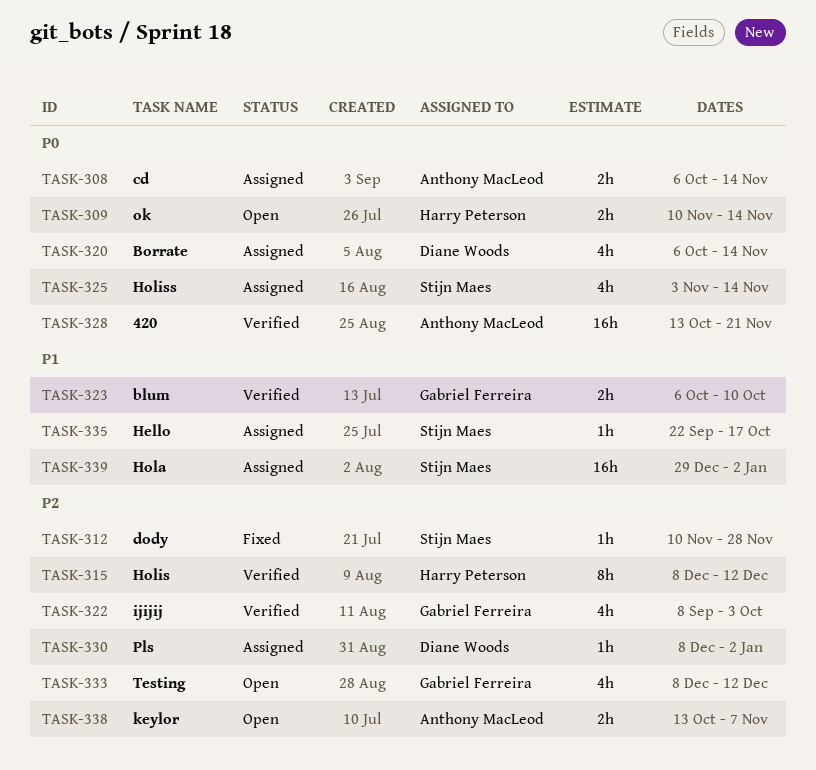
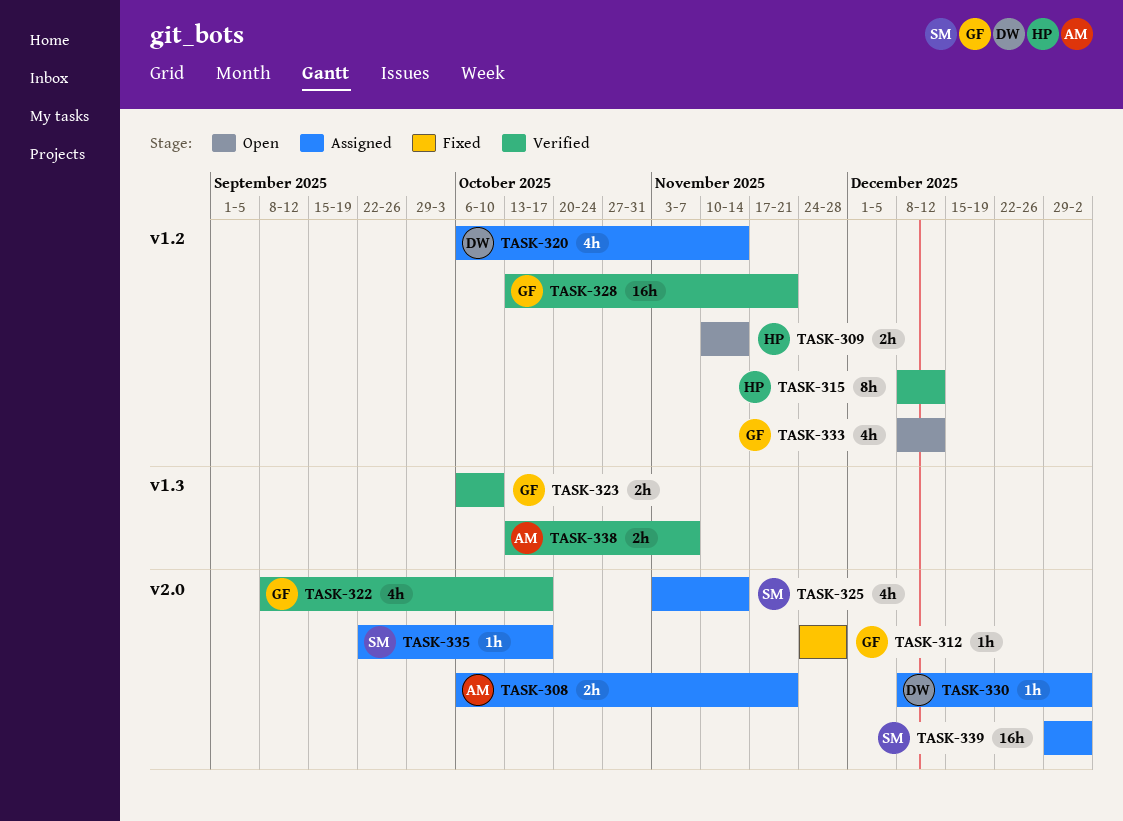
TASK-308, due: Nov 14 -> Nov 21
TASK-312, owner: Stijn Maes -> Gabriel Ferreira
TASK-312, start: Nov 10 -> Nov 24
TASK-322, due: Oct 3 -> Oct 17
TASK-328, owner: Anthony MacLeod -> Gabriel Ferreira
TASK-338, status: Open -> Verified

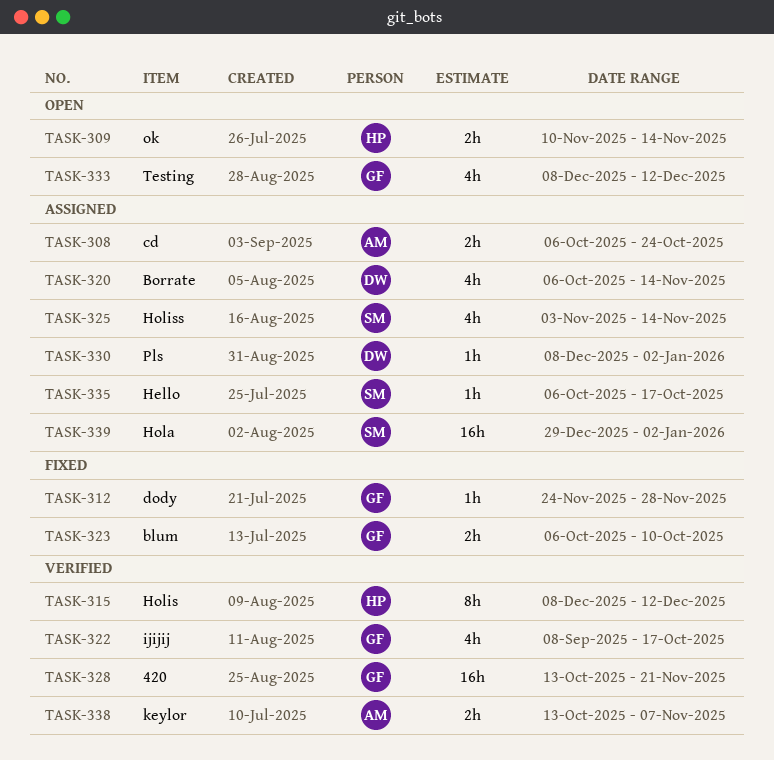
TASK-308, due: Nov 21 -> Oct 24
TASK-323, status: Verified -> Fixed
TASK-335, start: Sep 22 -> Oct 6

